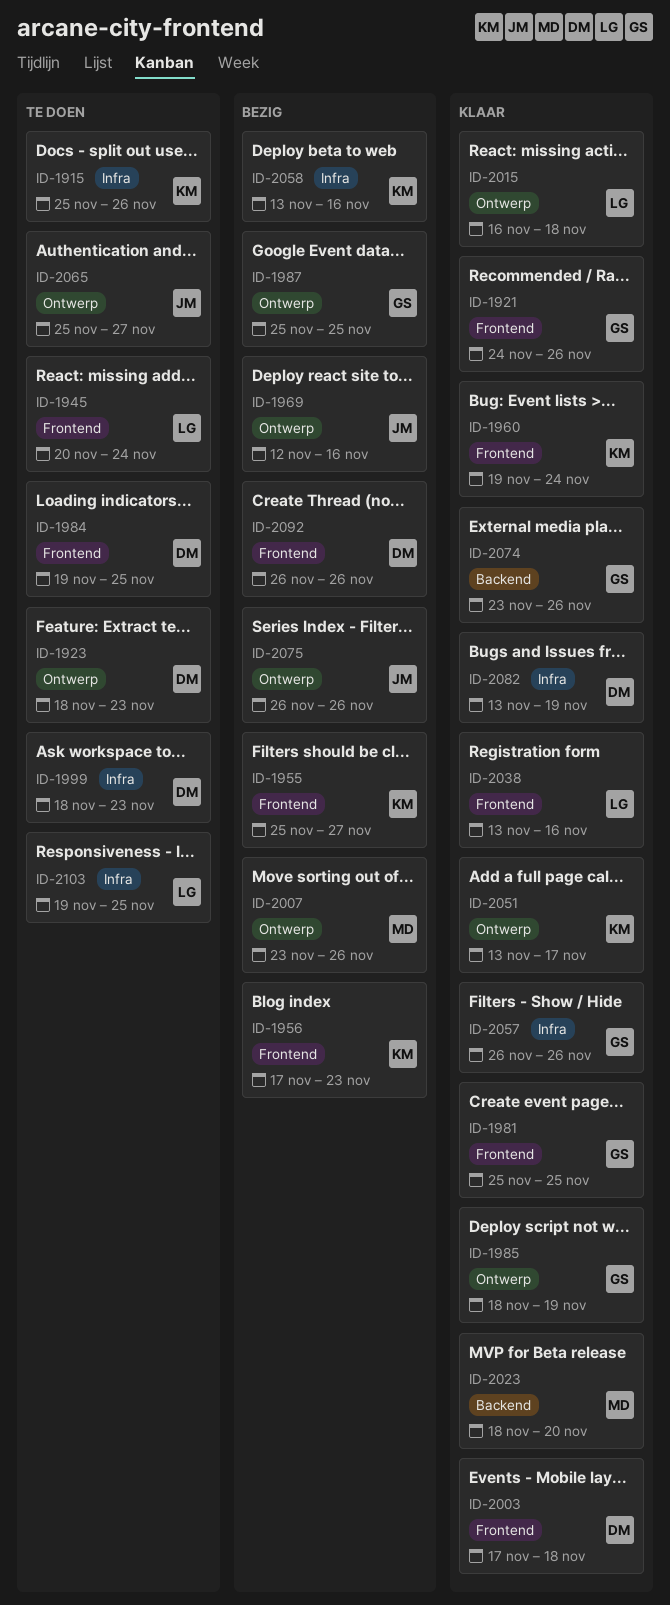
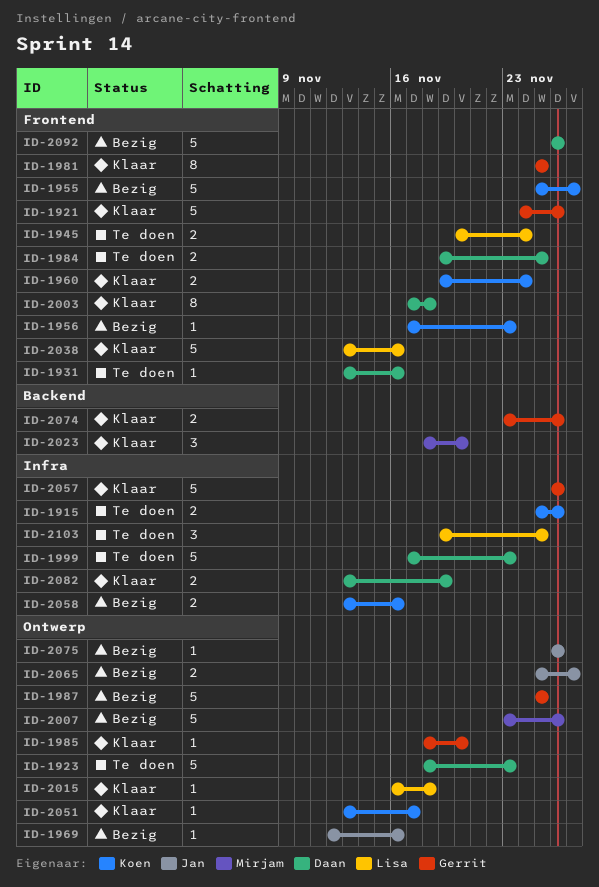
ID-1931: none -> present
ID-1985, due: Nov 19 -> Nov 20
ID-1999, start: Nov 18 -> Nov 17
ID-2065, status: Te doen -> Bezig

